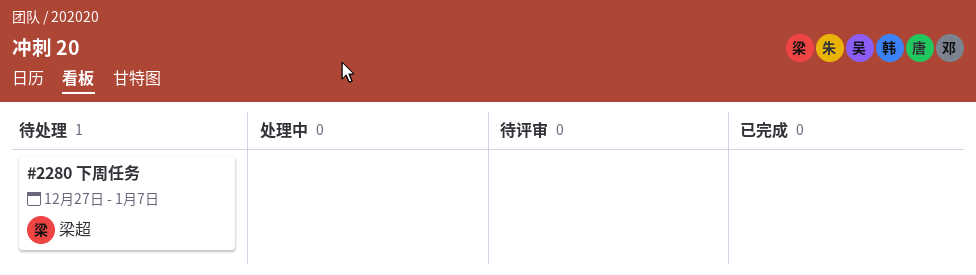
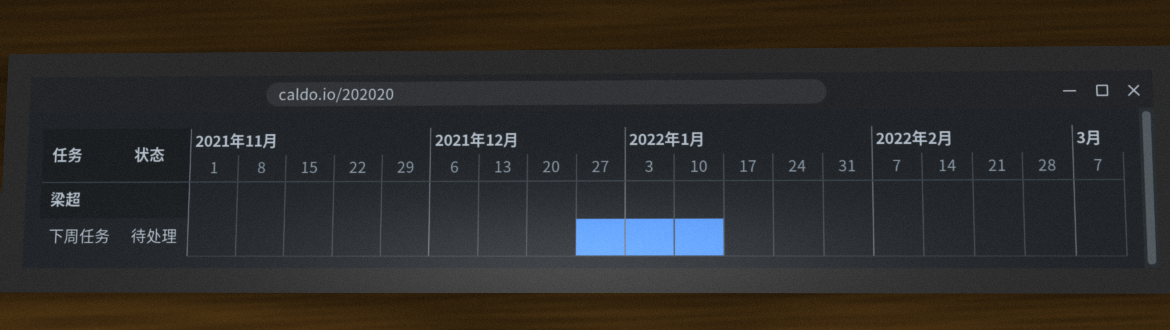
下周任务, due: Jan 7 -> Jan 14

